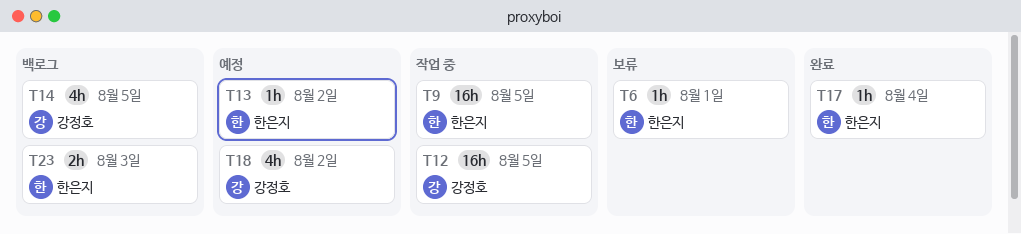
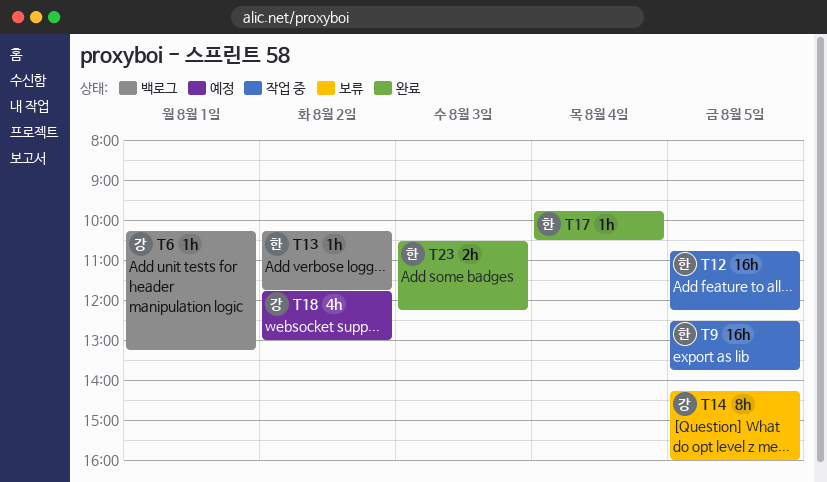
T6, status: 보류 -> 백로그
T6, owner: 한은지 -> 강정호
T12, owner: 강정호 -> 한은지
T13, status: 예정 -> 백로그
T14, status: 백로그 -> 보류
T14, estimate: 4h -> 8h
T23, status: 백로그 -> 완료

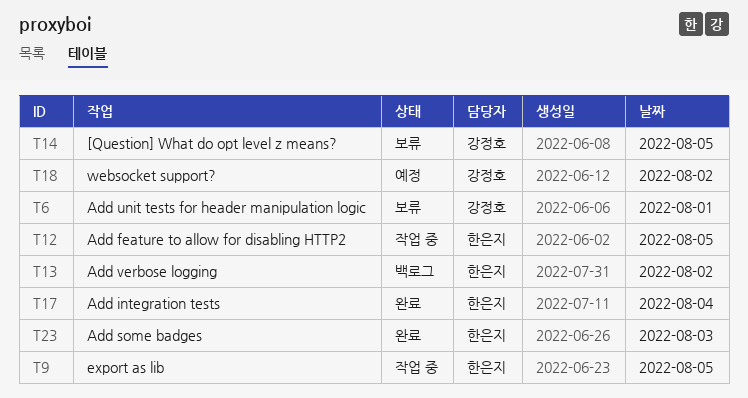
T6, status: 백로그 -> 보류

